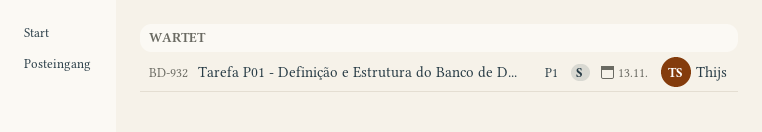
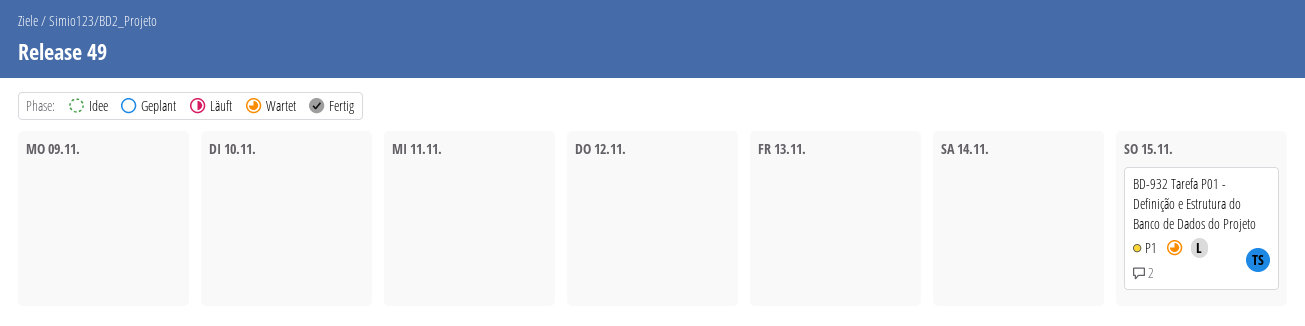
BD-932, estimate: S -> L
BD-932, due: Nov 13 -> Nov 15

